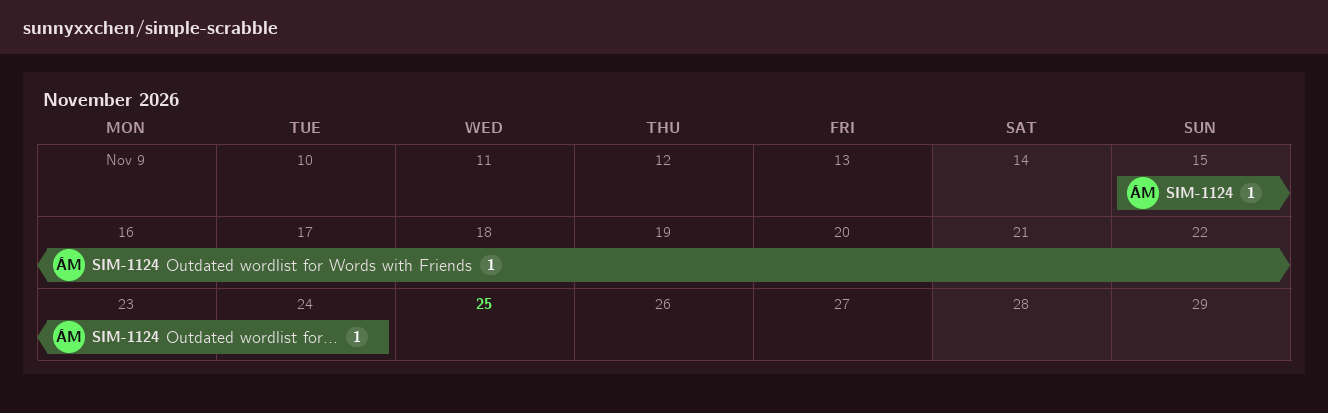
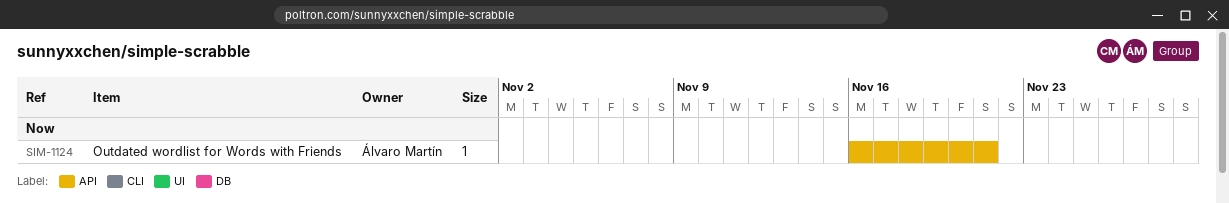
SIM-1124, start: Nov 15 -> Nov 16
SIM-1124, due: Nov 24 -> Nov 21

